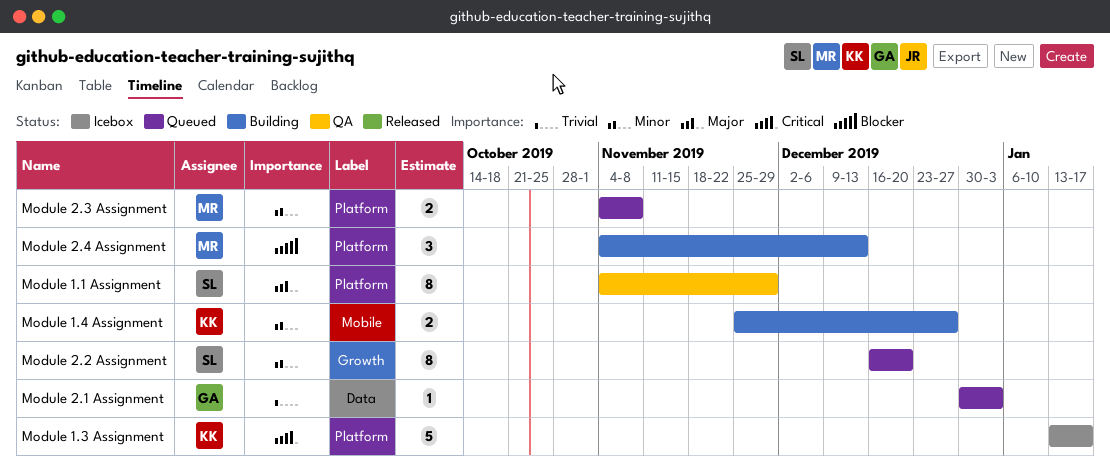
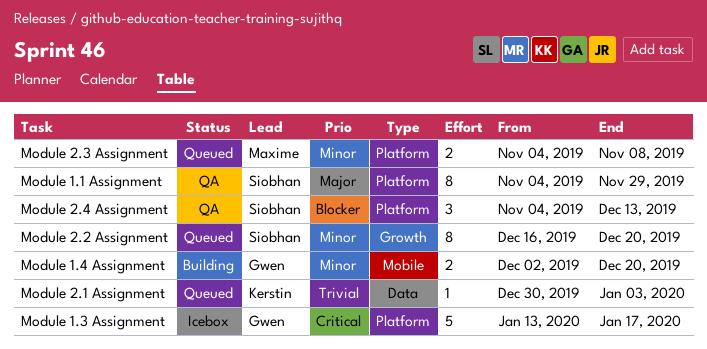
Module 1.3 Assignment, owner: Kerstin -> Gwen
Module 1.4 Assignment, owner: Kerstin -> Gwen
Module 1.4 Assignment, start: Nov 25 -> Dec 2
Module 1.4 Assignment, due: Dec 27 -> Dec 20
Module 2.1 Assignment, owner: Gwen -> Kerstin
Module 2.4 Assignment, status: Building -> QA
Module 2.4 Assignment, owner: Maxime -> Siobhan

